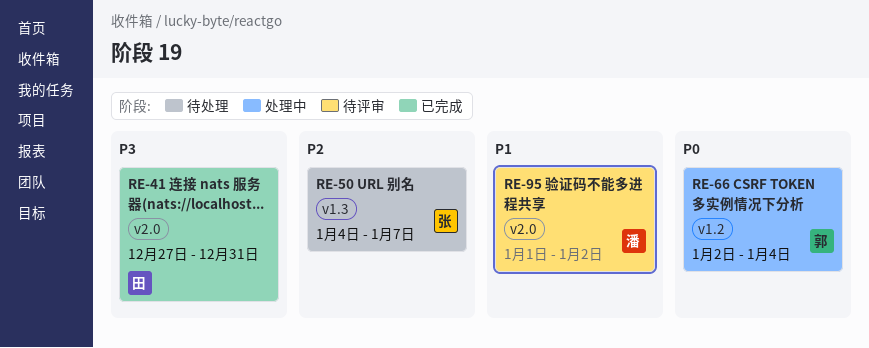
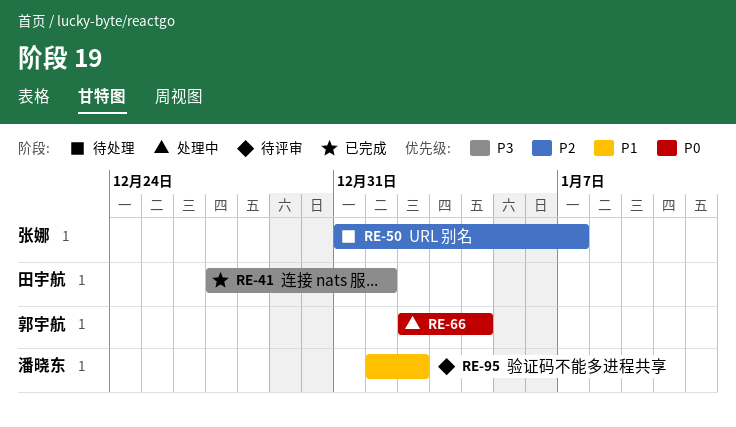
RE-41, due: Dec 31 -> Jan 1
RE-50, start: Jan 4 -> Dec 31

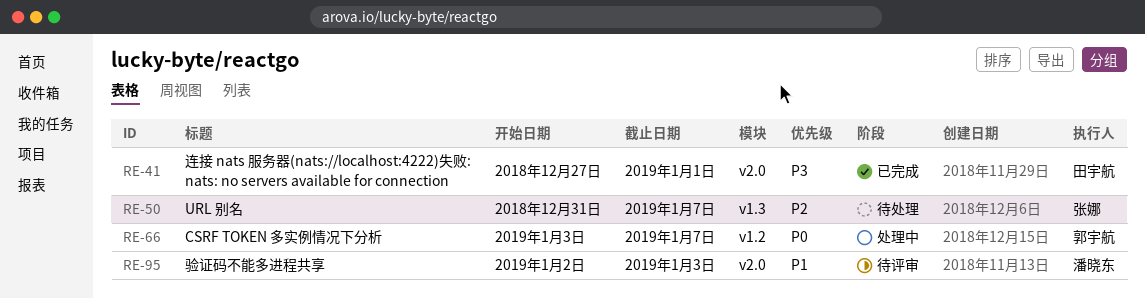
RE-66, start: Jan 2 -> Jan 3
RE-66, due: Jan 4 -> Jan 7
RE-95, start: Jan 1 -> Jan 2
RE-95, due: Jan 2 -> Jan 3

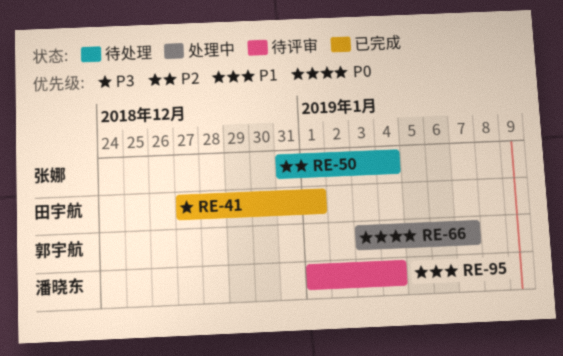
RE-50, due: Jan 7 -> Jan 4
RE-95, start: Jan 2 -> Jan 1
RE-95, due: Jan 3 -> Jan 4

